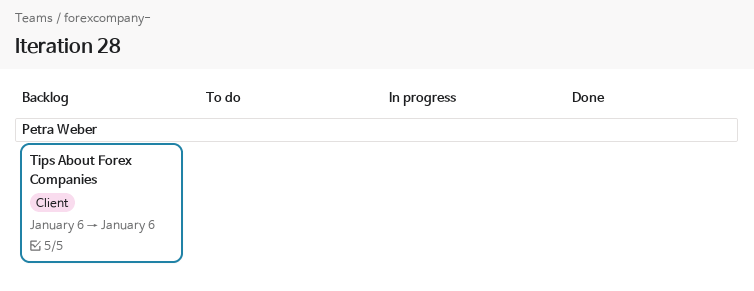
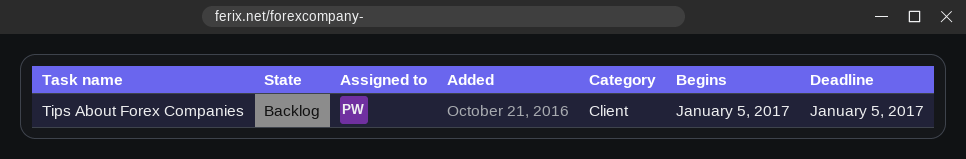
Tips About Forex Companies, start: Jan 6 -> Jan 5
Tips About Forex Companies, due: Jan 6 -> Jan 5

